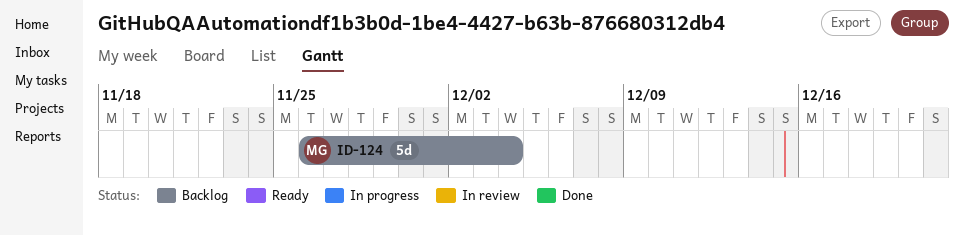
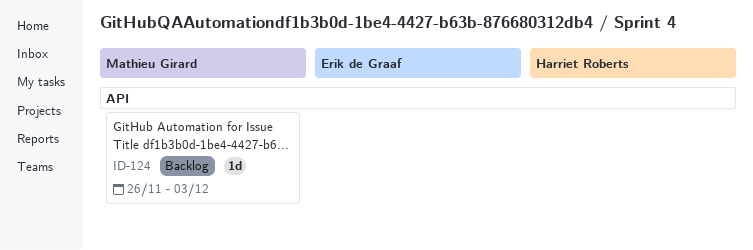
ID-124, estimate: 5d -> 1d
ID-124, due: Dec 4 -> Dec 3

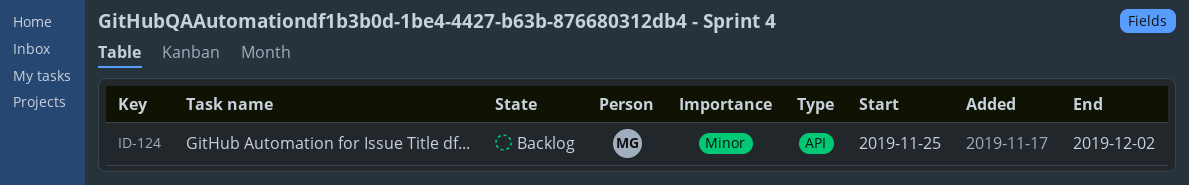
ID-124, start: Nov 26 -> Nov 25
ID-124, due: Dec 3 -> Dec 2

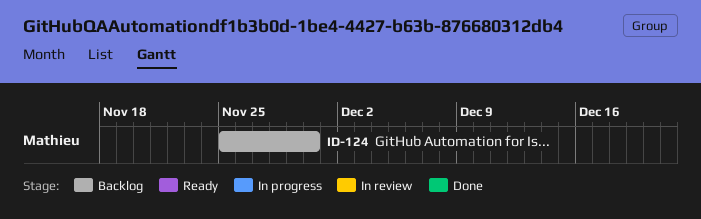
ID-124, due: Dec 2 -> Nov 30

